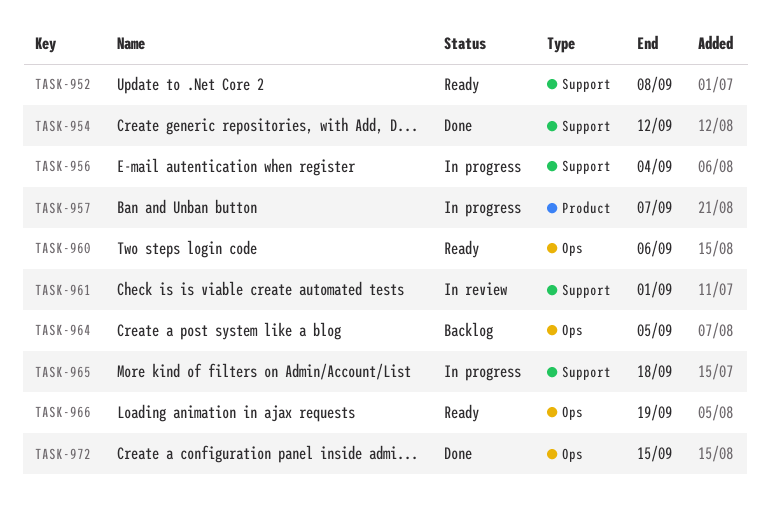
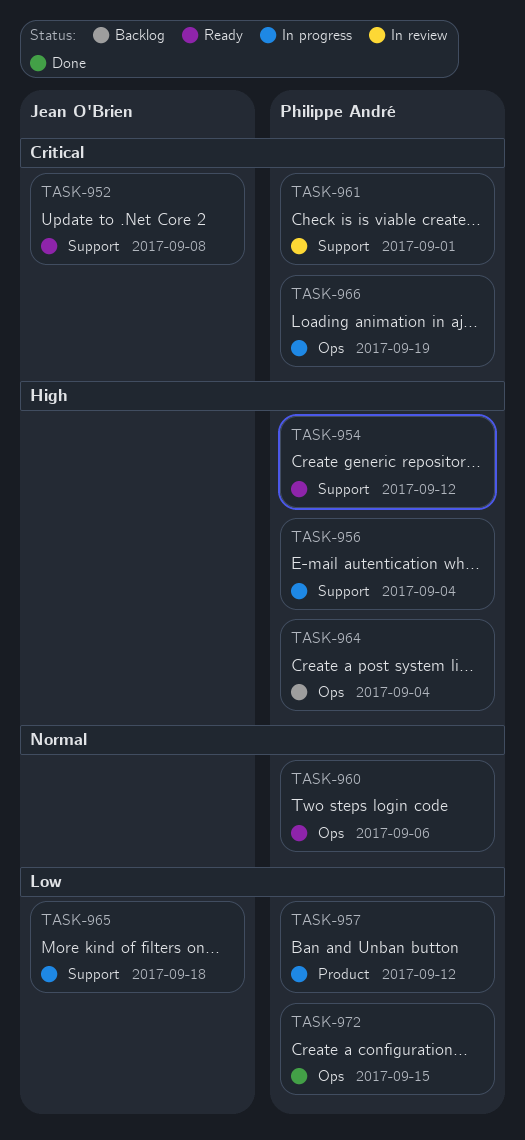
TASK-954, status: Done -> Ready
TASK-957, due: Sep 7 -> Sep 12
TASK-964, due: Sep 5 -> Sep 4
TASK-966, status: Ready -> In progress

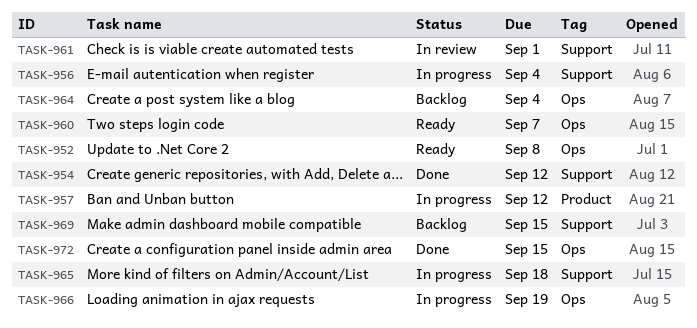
TASK-952, label: Support -> Ops
TASK-954, status: Ready -> Done
TASK-960, due: Sep 6 -> Sep 7
TASK-969: none -> present

